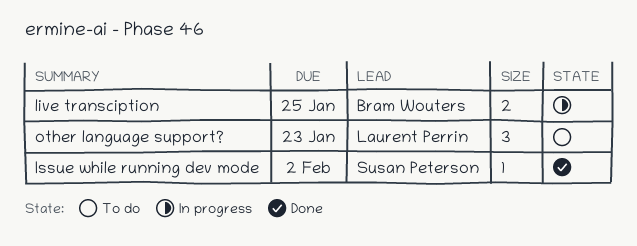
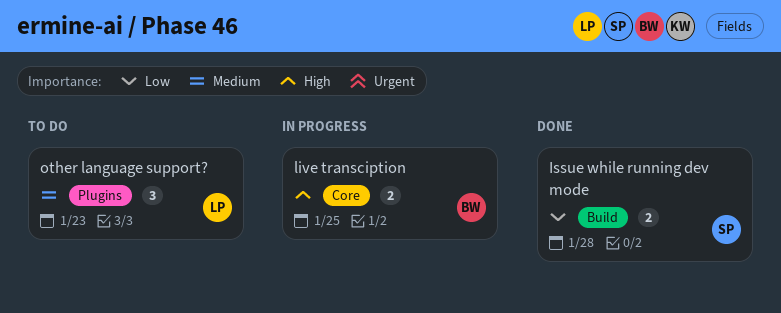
Issue while running dev mode, estimate: 1 -> 2
Issue while running dev mode, due: Feb 2 -> Jan 28

